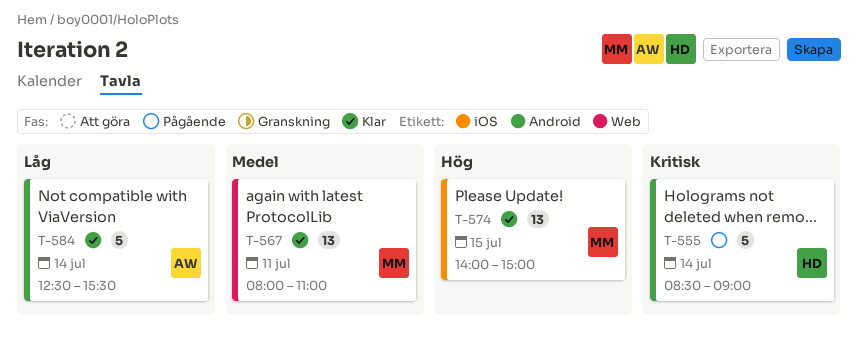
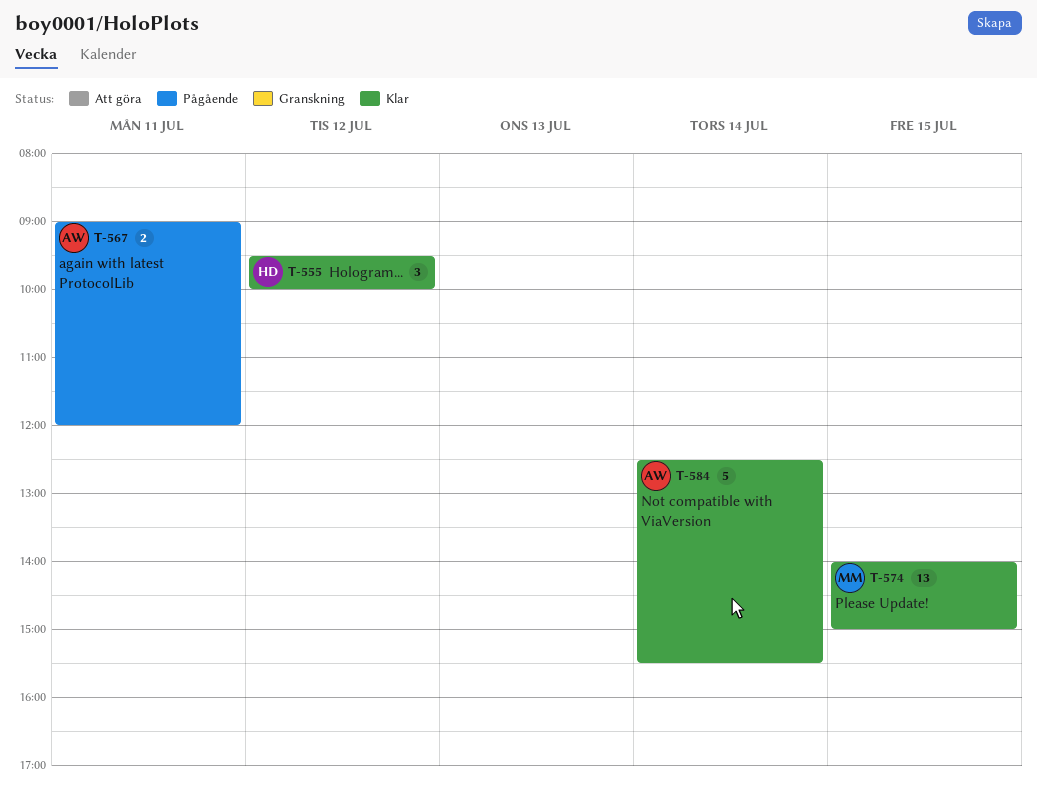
T-555, status: Pågående -> Klar
T-555, estimate: 5 -> 3
T-555, day: Jul 14 -> Jul 12
T-555, begins: 08:30 -> 09:30
T-555, ends: 09:00 -> 10:00
T-567, status: Klar -> Pågående
T-567, owner: MM -> AW
T-567, estimate: 13 -> 2
T-567, begins: 08:00 -> 09:00
T-567, ends: 11:00 -> 12:00

